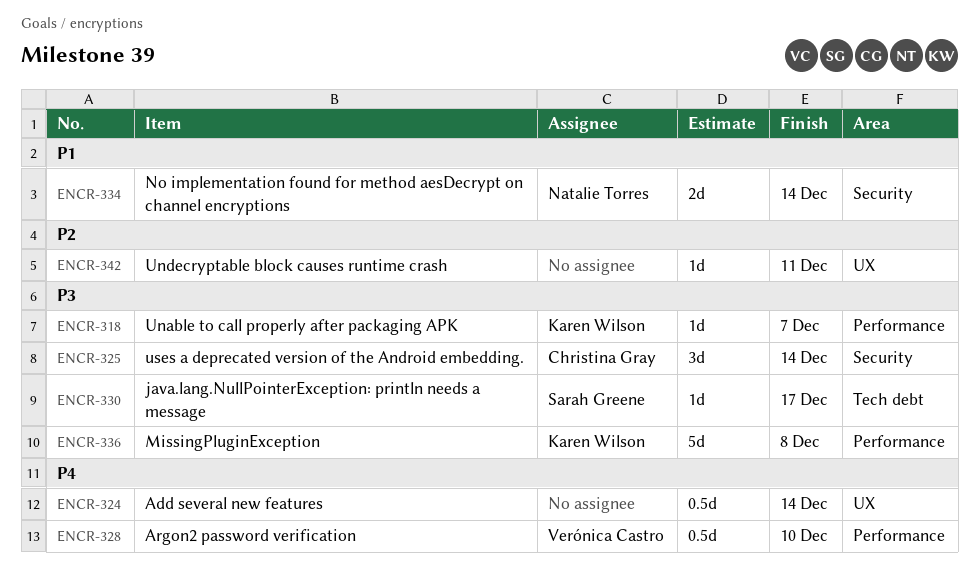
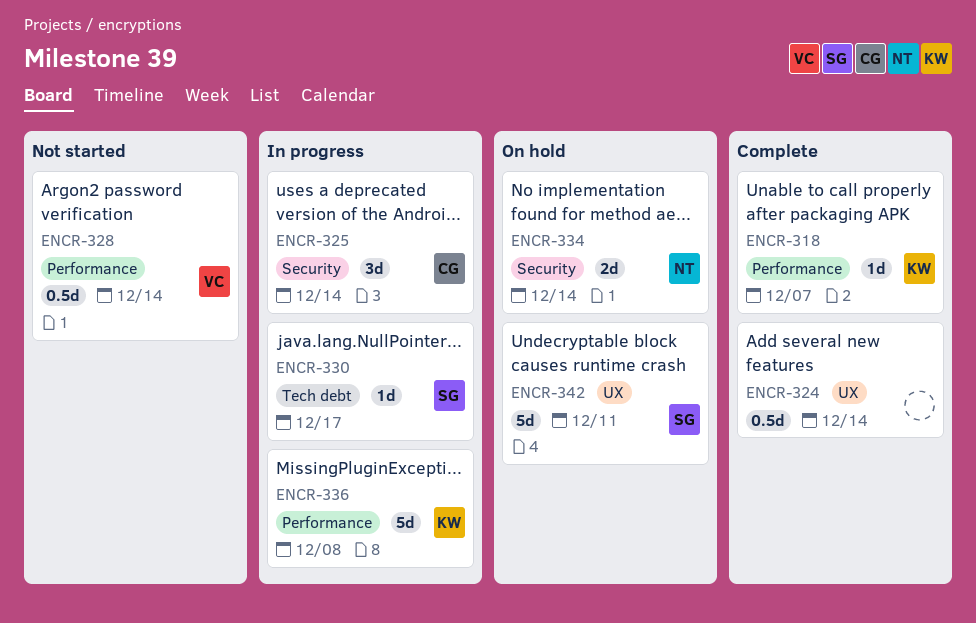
ENCR-328, due: Dec 10 -> Dec 14
ENCR-342, owner: none -> Sarah Greene
ENCR-342, estimate: 1d -> 5d

